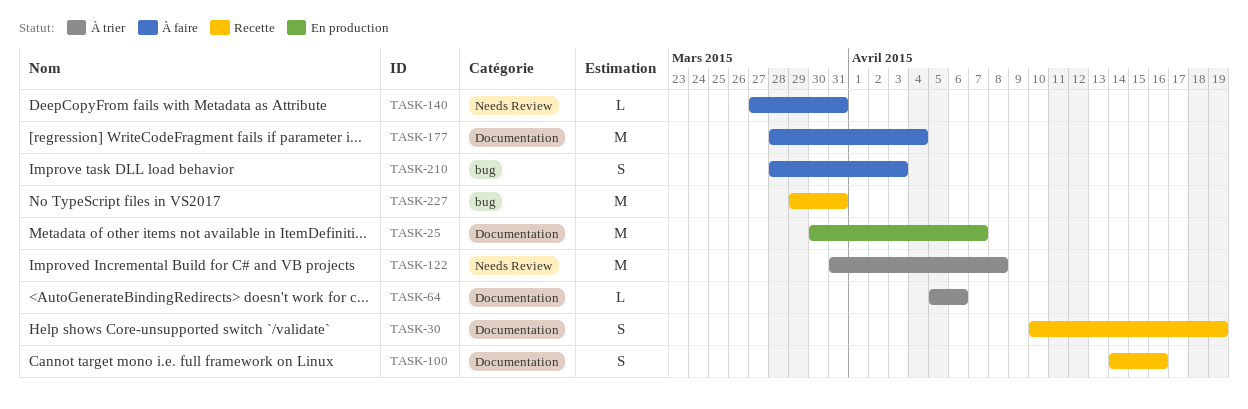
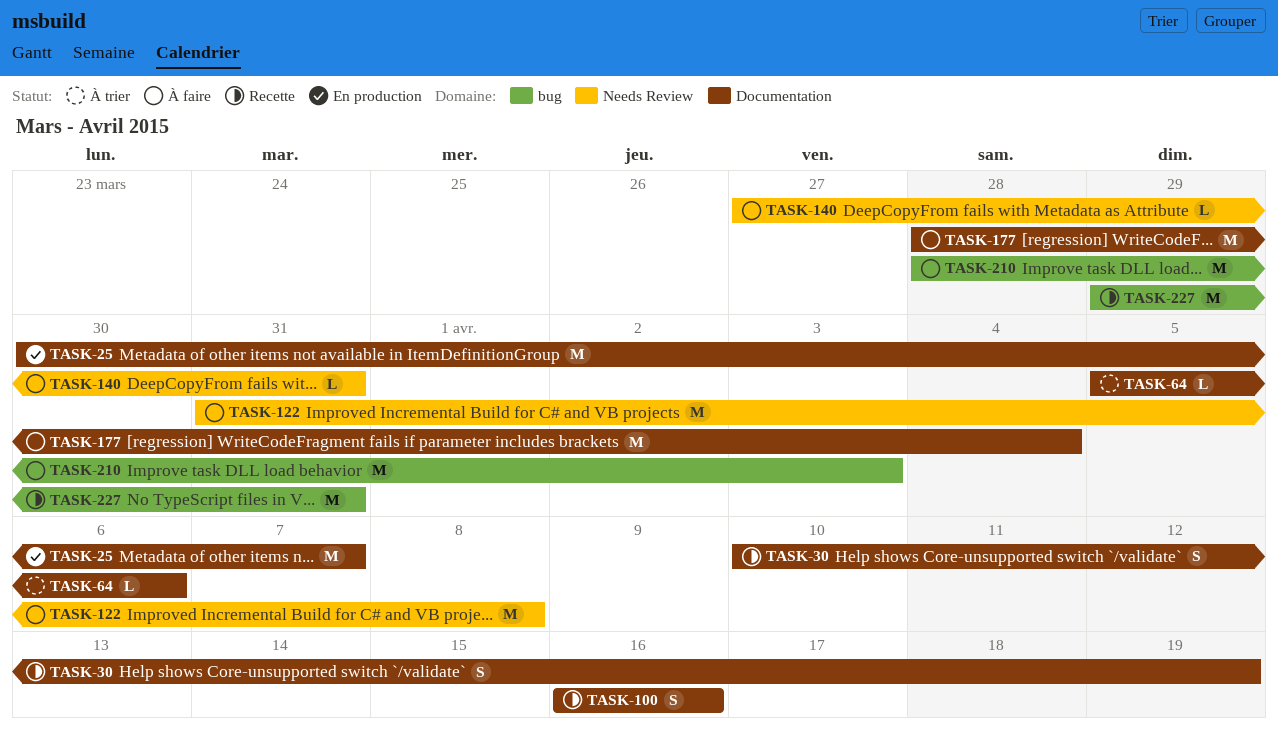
TASK-100, start: Apr 14 -> Apr 16
TASK-122, status: À trier -> À faire
TASK-210, estimate: S -> M

